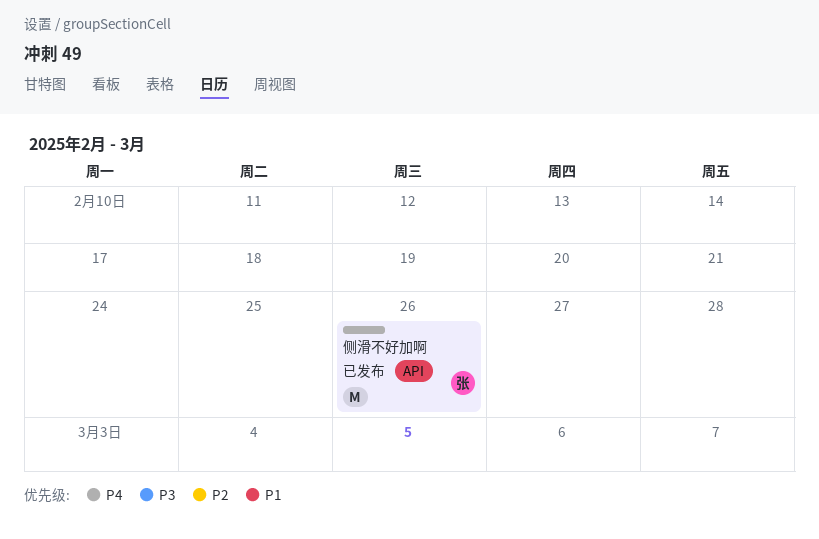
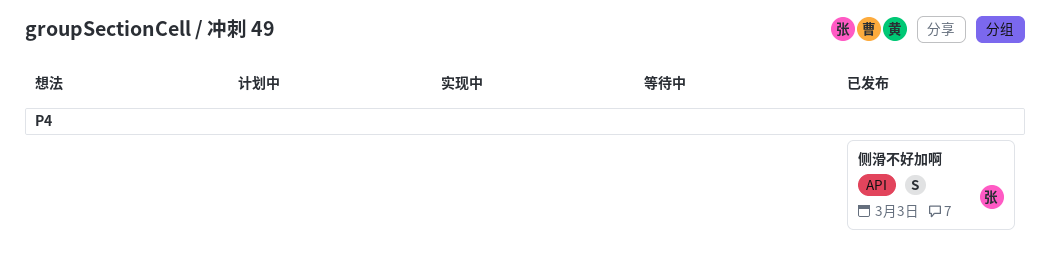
侧滑不好加啊, estimate: M -> S
侧滑不好加啊, due: Feb 26 -> Mar 3

